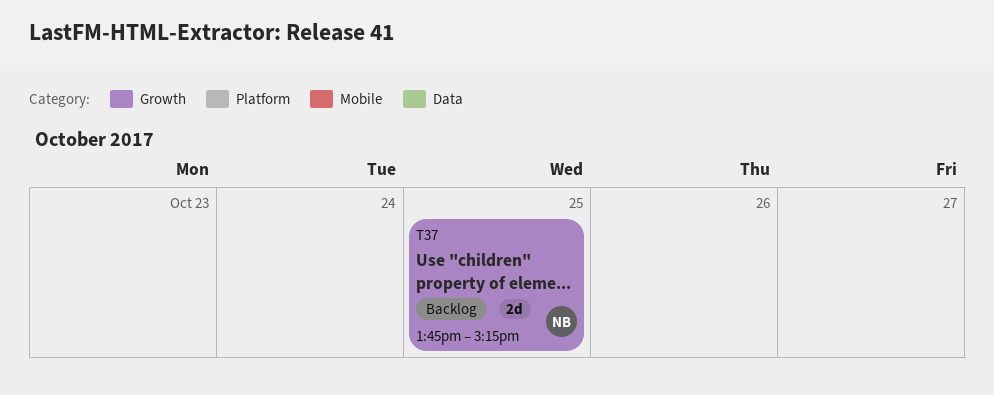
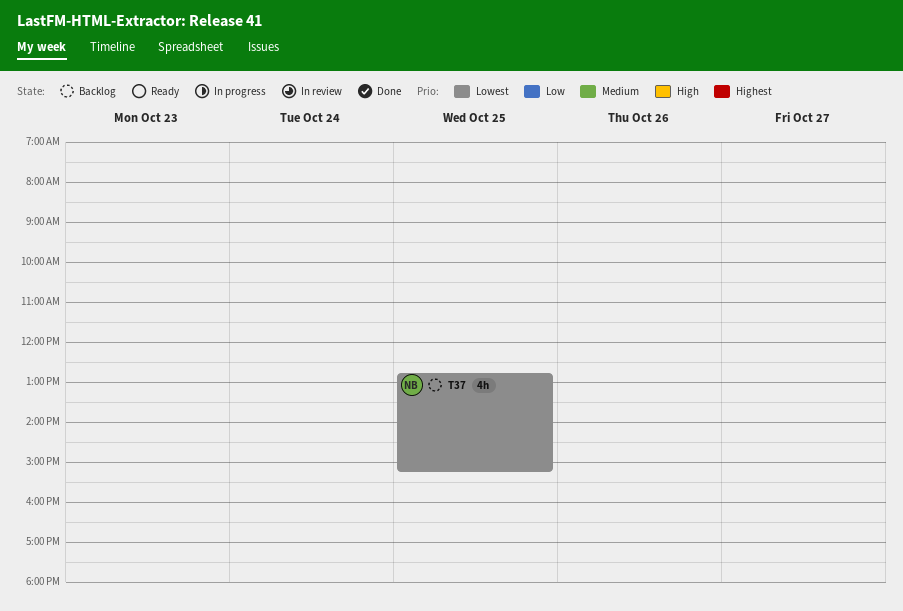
T37, estimate: 2d -> 4h
T37, begins: 13:45 -> 12:45

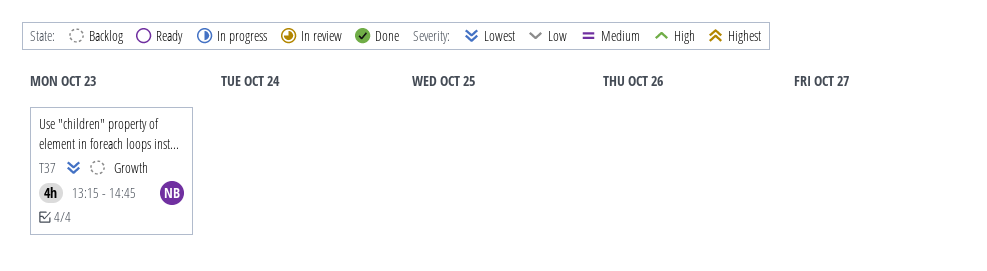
T37, day: Oct 25 -> Oct 23
T37, begins: 12:45 -> 13:15
T37, ends: 15:15 -> 14:45

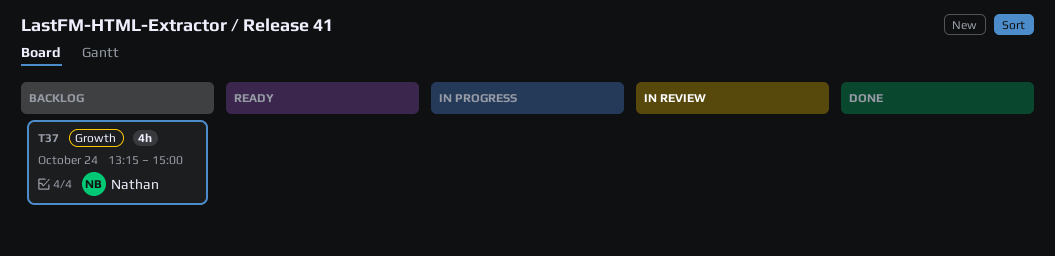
T37, day: Oct 23 -> Oct 24
T37, ends: 14:45 -> 15:00

